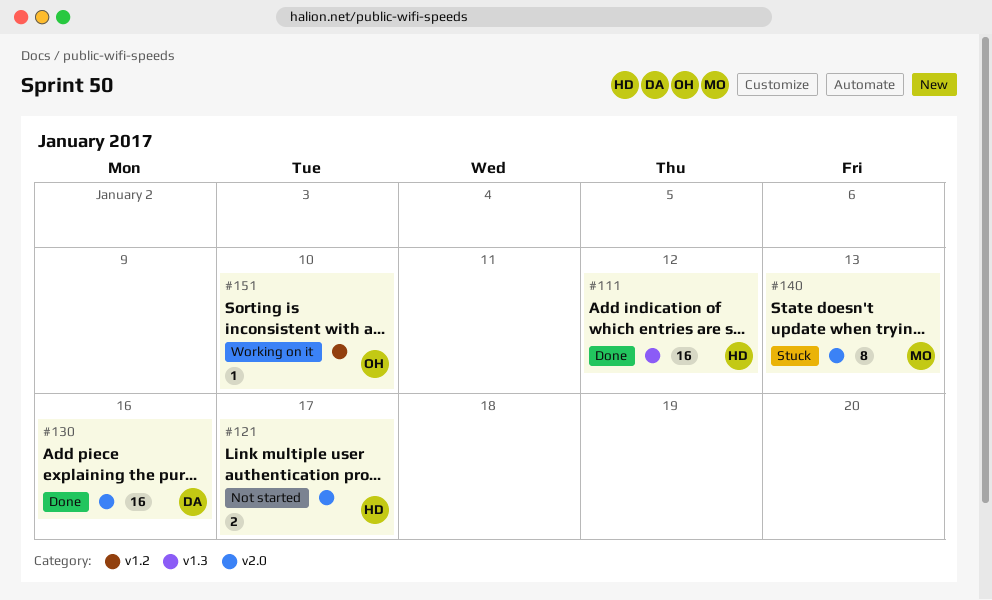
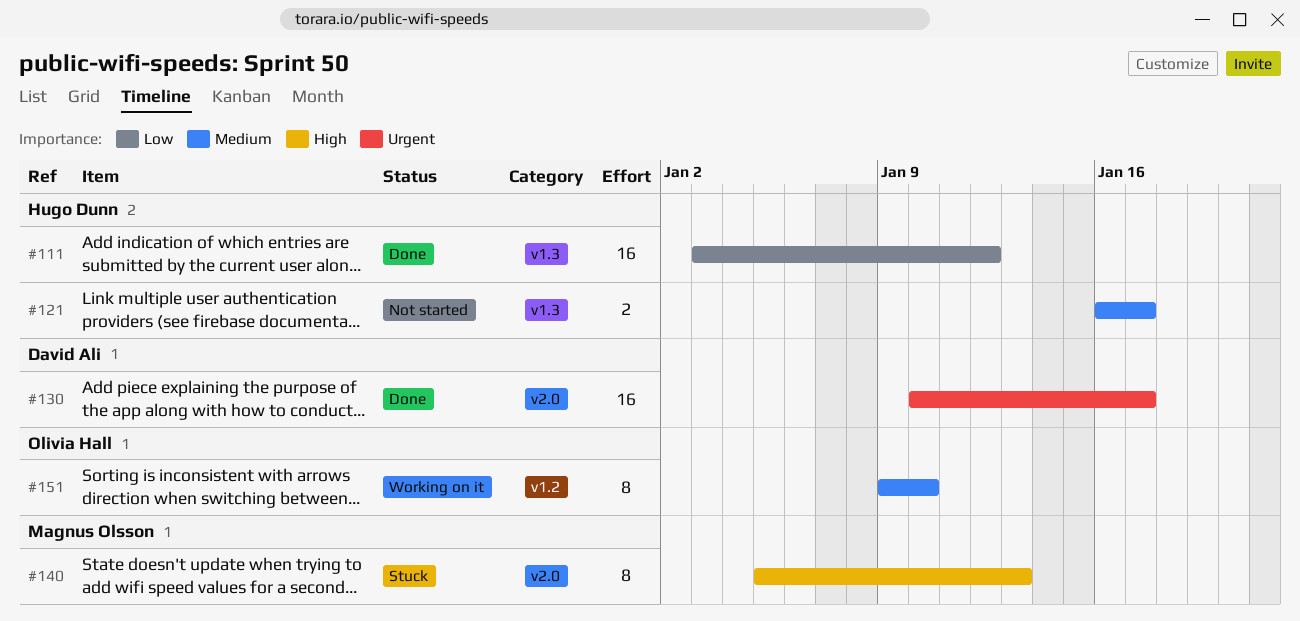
#121, label: v2.0 -> v1.3
#130, due: Jan 16 -> Jan 17
#151, estimate: 1 -> 8

